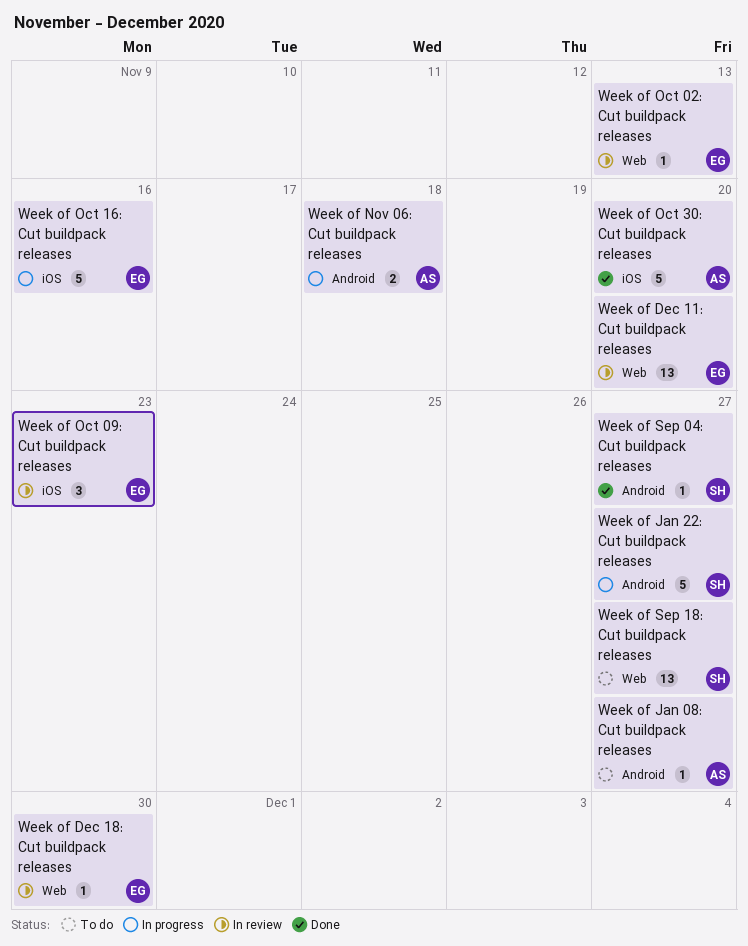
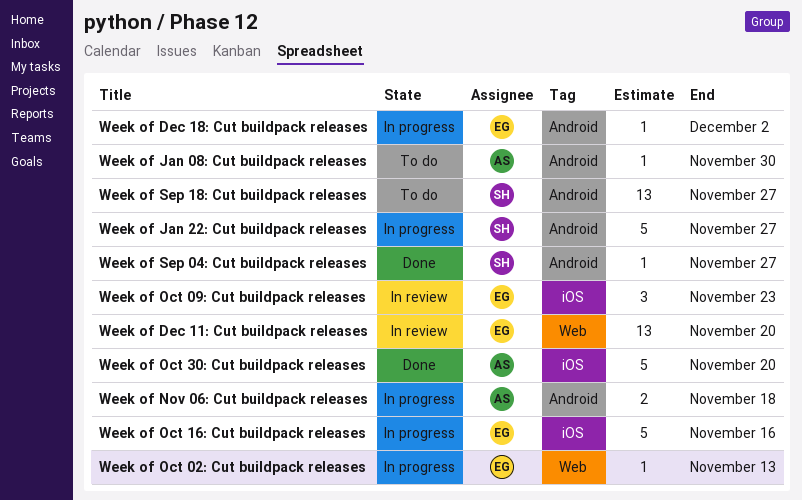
Week of Dec 18: Cut buildpack releases, status: In review -> In progress
Week of Dec 18: Cut buildpack releases, label: Web -> Android
Week of Dec 18: Cut buildpack releases, due: Nov 30 -> Dec 2
Week of Jan 08: Cut buildpack releases, due: Nov 27 -> Nov 30
Week of Oct 02: Cut buildpack releases, status: In review -> In progress
Week of Sep 18: Cut buildpack releases, label: Web -> Android

